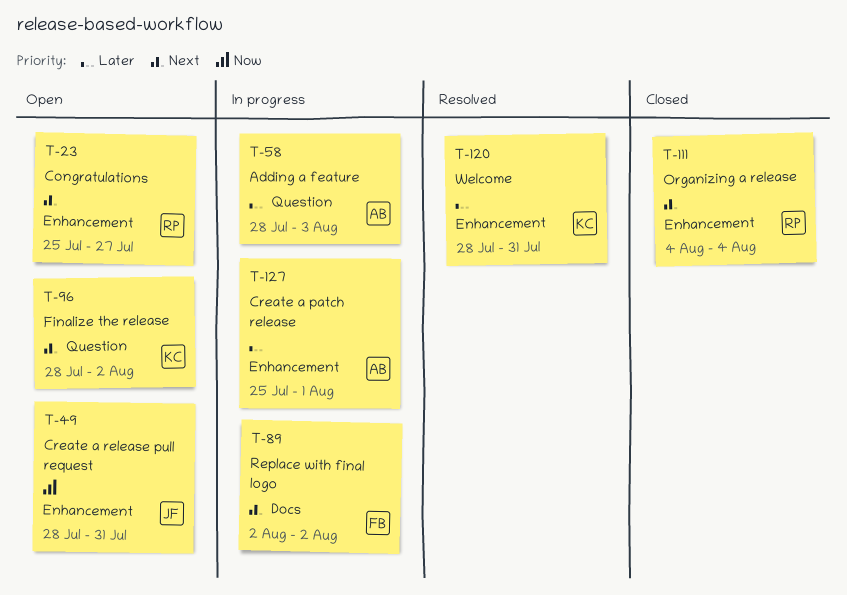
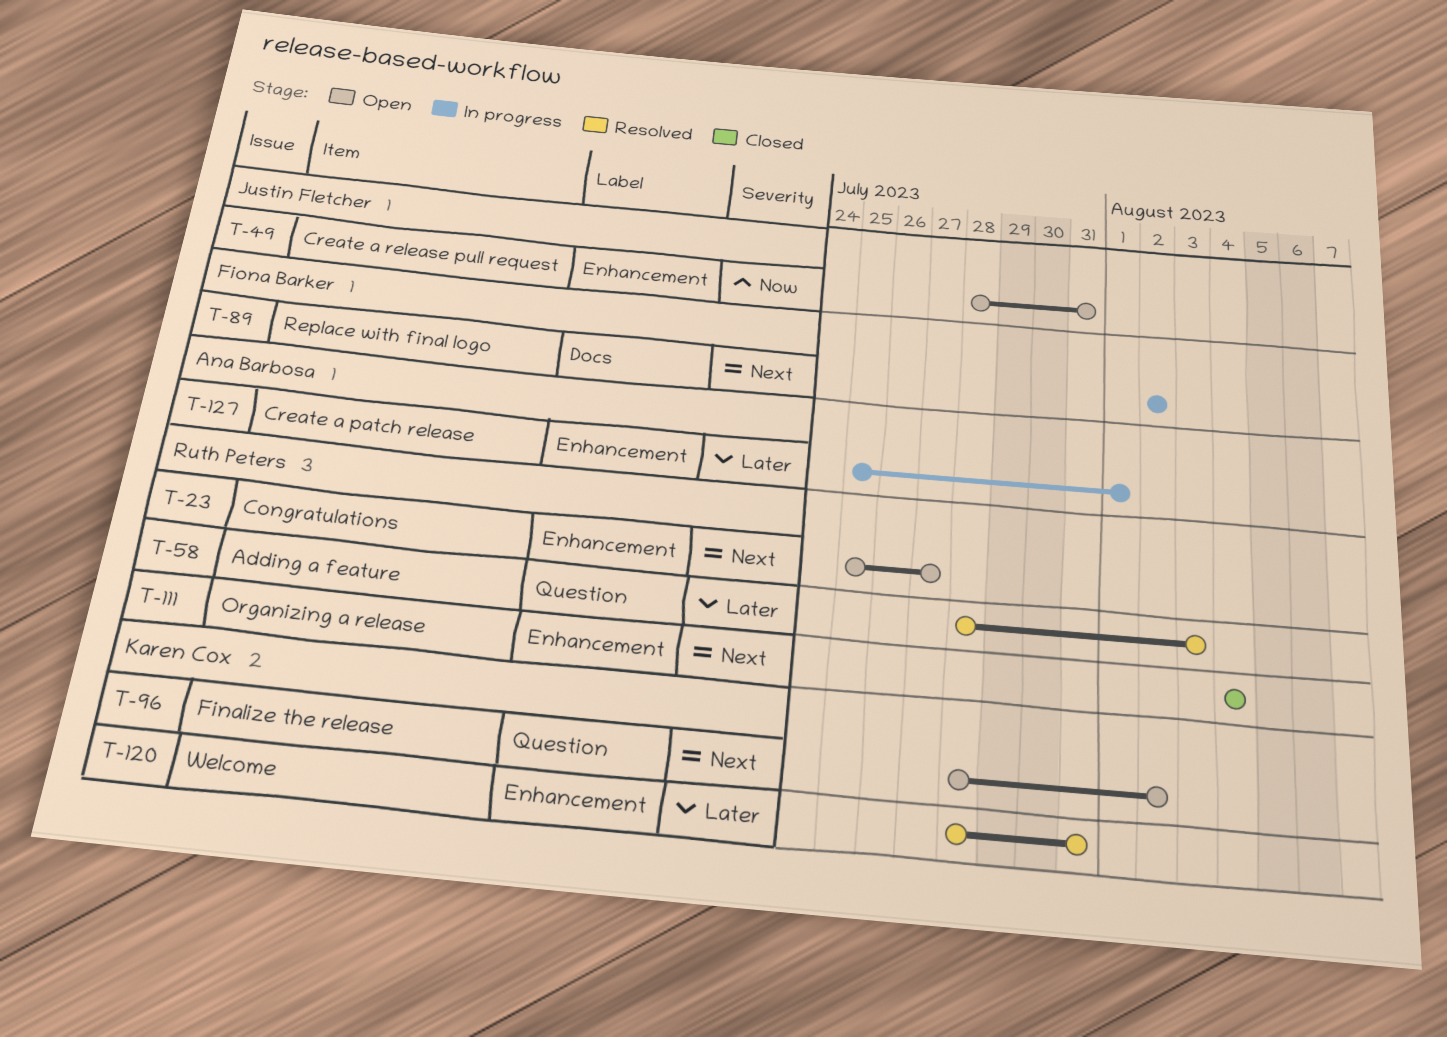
T-58, status: In progress -> Resolved
T-58, owner: Ana Barbosa -> Ruth Peters

